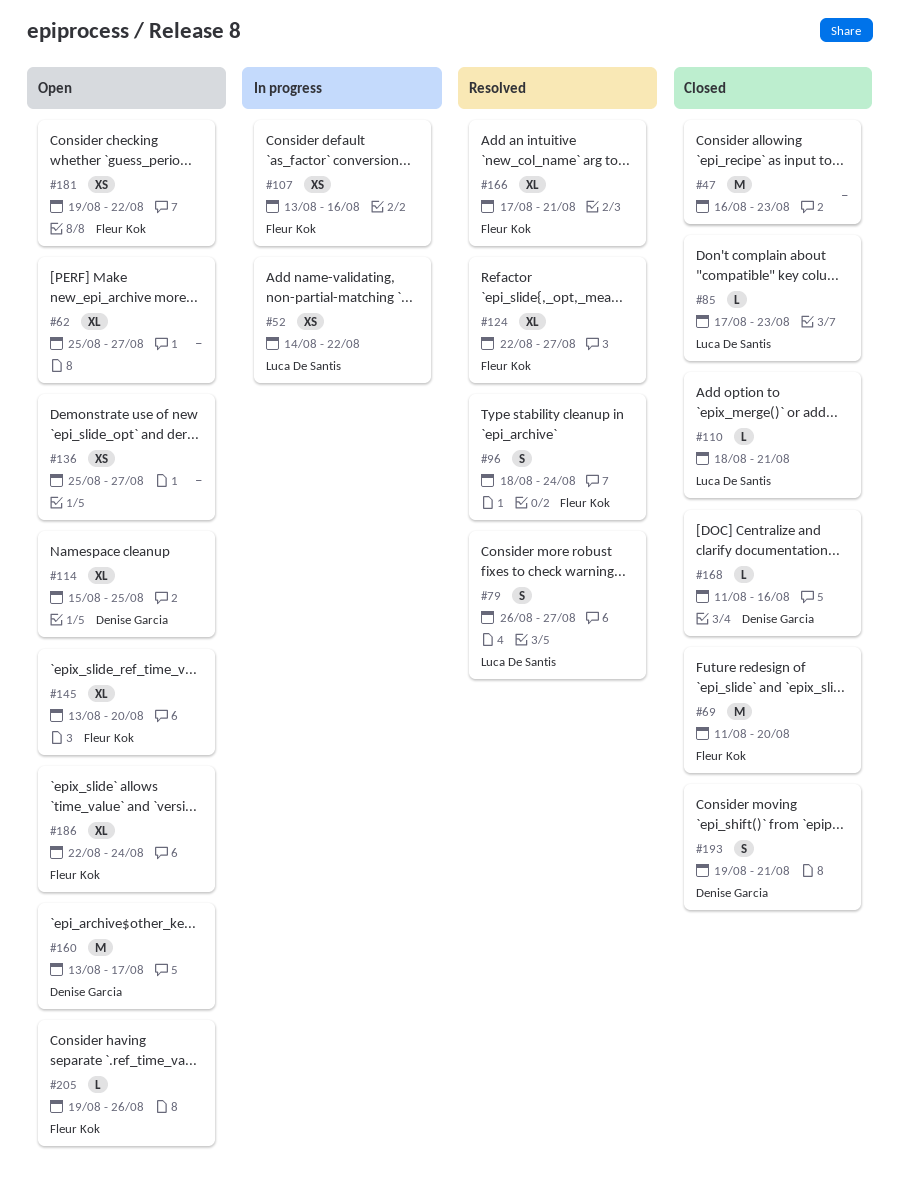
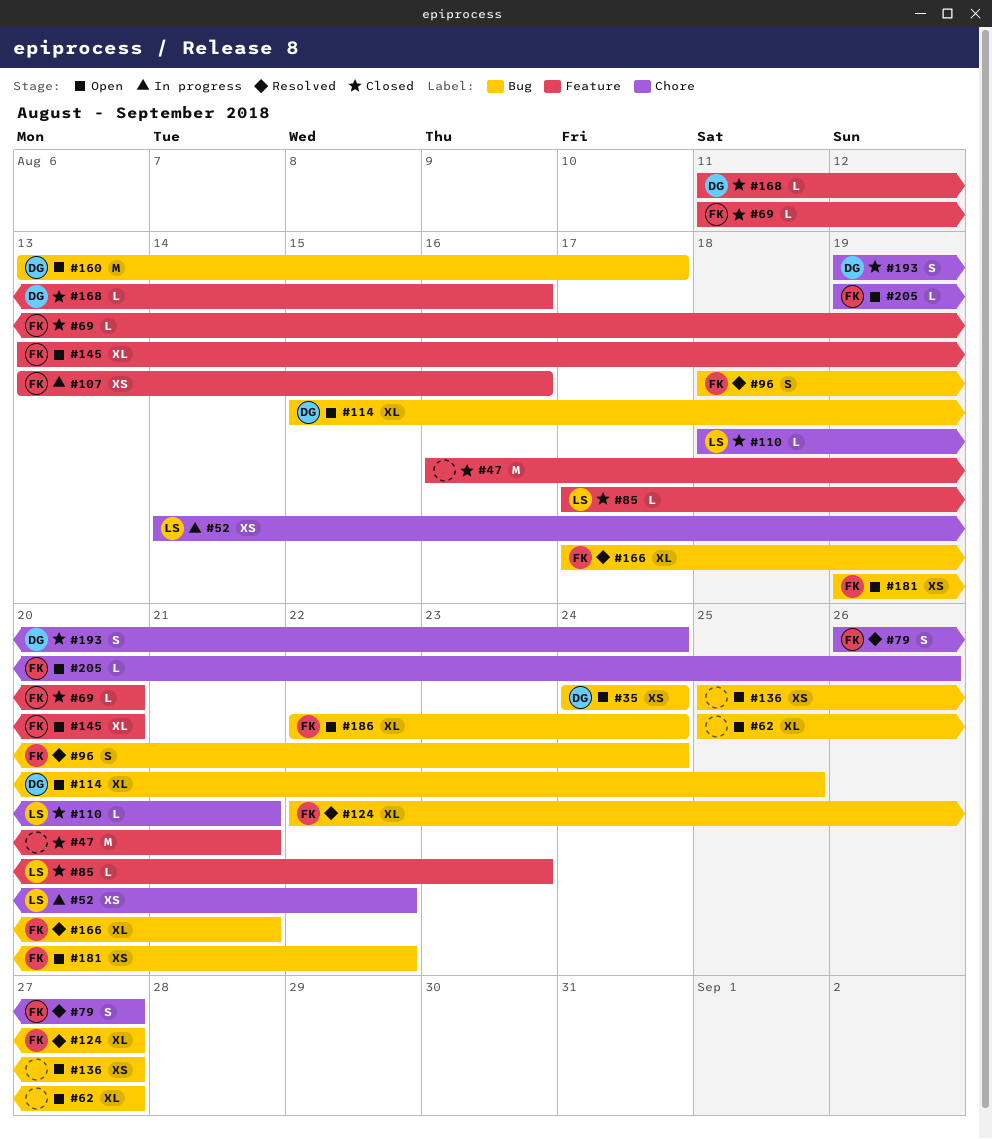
#35: none -> present
#47, due: Aug 23 -> Aug 21
#69, estimate: M -> L
#79, owner: Luca De Santis -> Fleur Kok
#193, due: Aug 21 -> Aug 24

